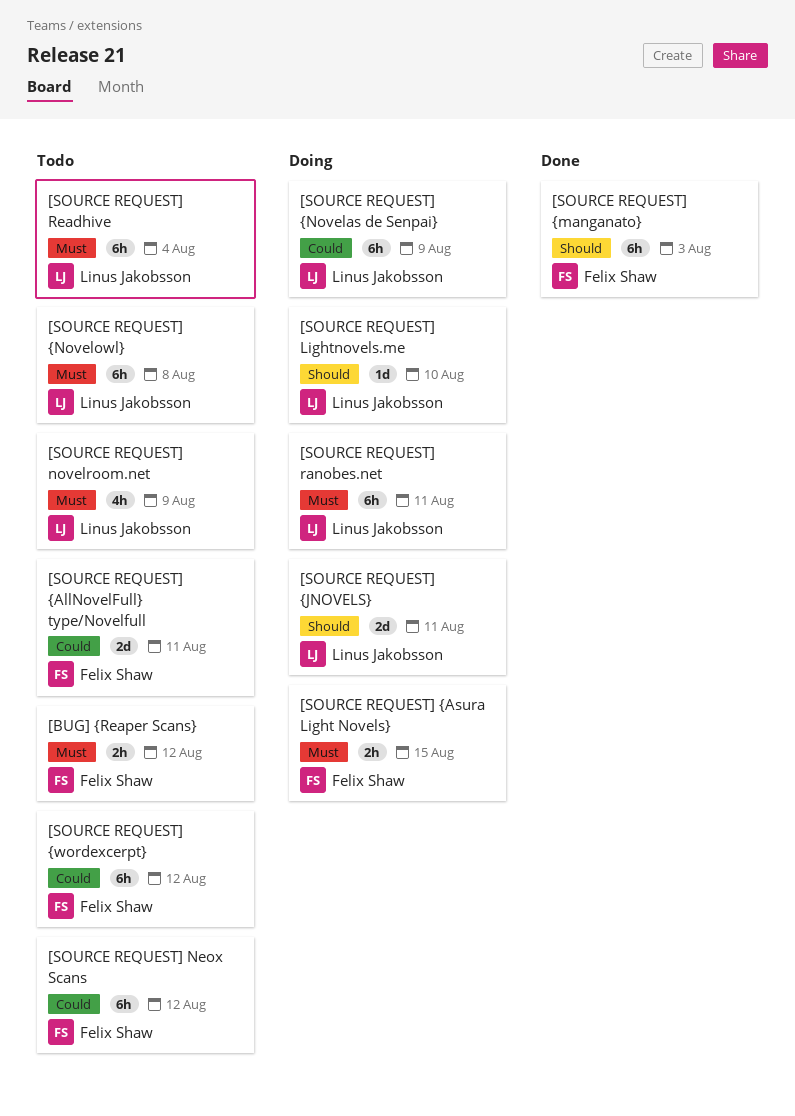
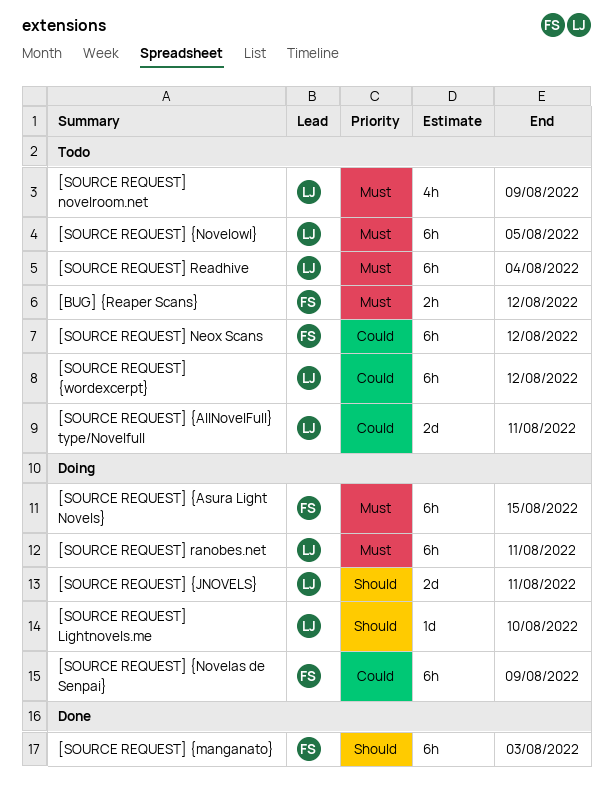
[SOURCE REQUEST] {AllNovelFull} type/Novelfull, owner: Felix Shaw -> Linus Jakobsson
[SOURCE REQUEST] {Asura Light Novels}, estimate: 2h -> 6h
[SOURCE REQUEST] {Novelas de Senpai}, owner: Linus Jakobsson -> Felix Shaw
[SOURCE REQUEST] {Novelowl}, due: Aug 8 -> Aug 5
[SOURCE REQUEST] {wordexcerpt}, owner: Felix Shaw -> Linus Jakobsson

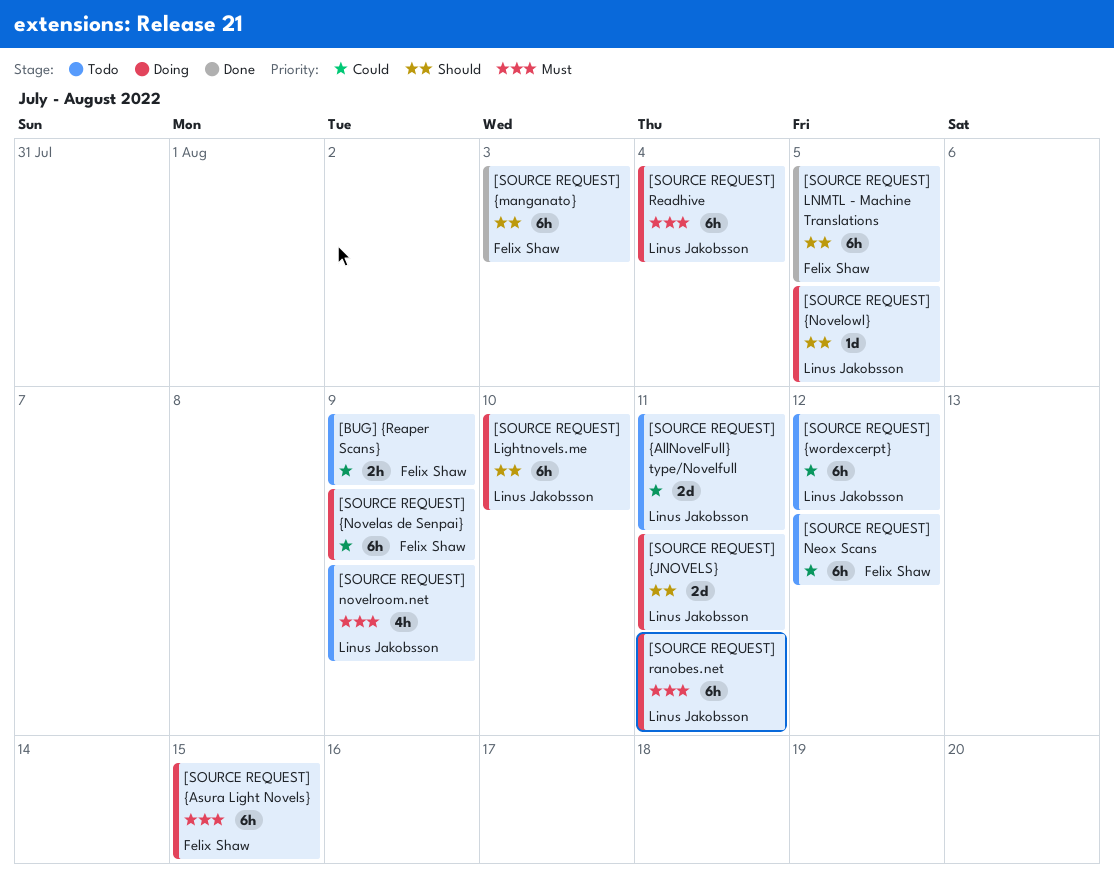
[BUG] {Reaper Scans}, priority: Must -> Could
[BUG] {Reaper Scans}, due: Aug 12 -> Aug 9
[SOURCE REQUEST] Lightnovels.me, estimate: 1d -> 6h
[SOURCE REQUEST] LNMTL - Machine Translations: none -> present
[SOURCE REQUEST] Readhive, status: Todo -> Doing
[SOURCE REQUEST] {Novelowl}, status: Todo -> Doing
[SOURCE REQUEST] {Novelowl}, priority: Must -> Should
[SOURCE REQUEST] {Novelowl}, estimate: 6h -> 1d

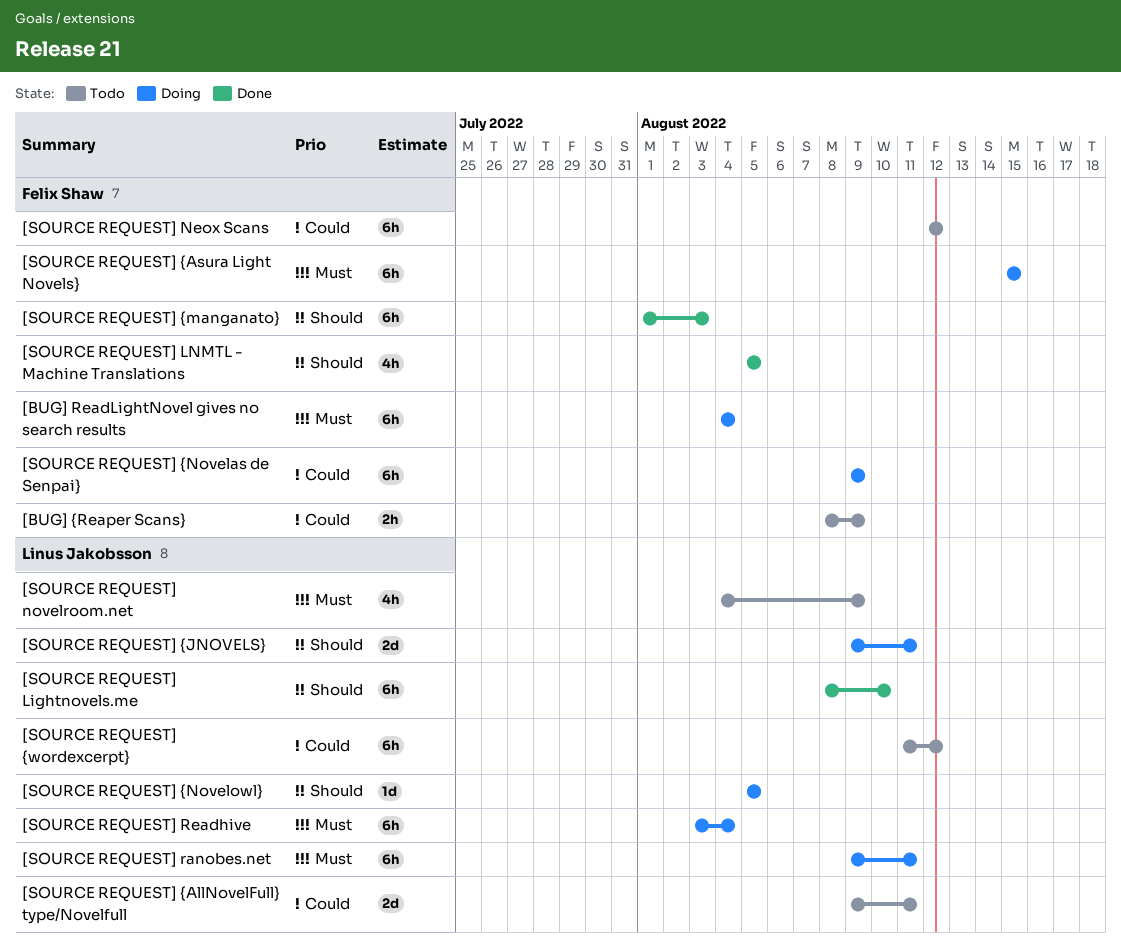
[BUG] ReadLightNovel gives no search results: none -> present
[SOURCE REQUEST] Lightnovels.me, status: Doing -> Done
[SOURCE REQUEST] LNMTL - Machine Translations, estimate: 6h -> 4h

